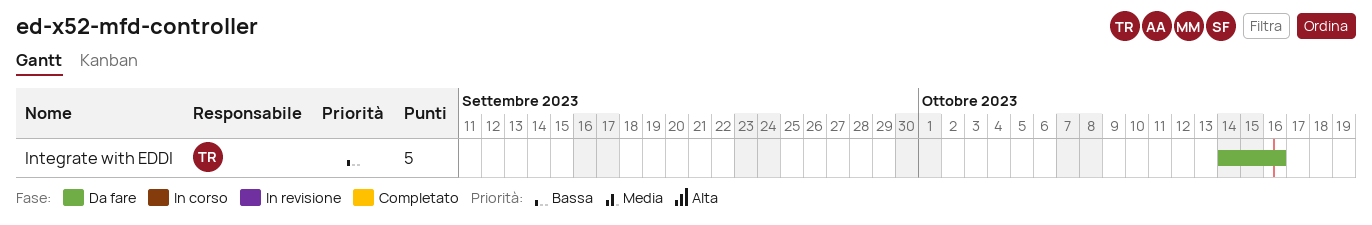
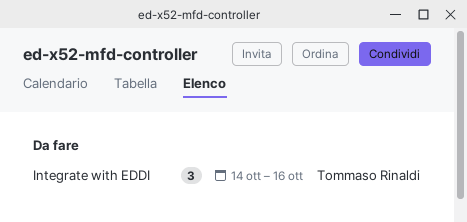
Integrate with EDDI, estimate: 5 -> 3

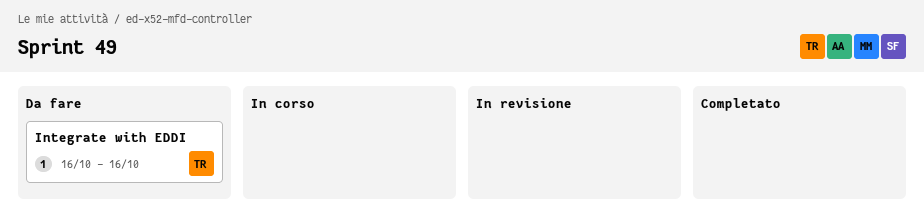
Integrate with EDDI, estimate: 3 -> 1
Integrate with EDDI, start: Oct 14 -> Oct 16

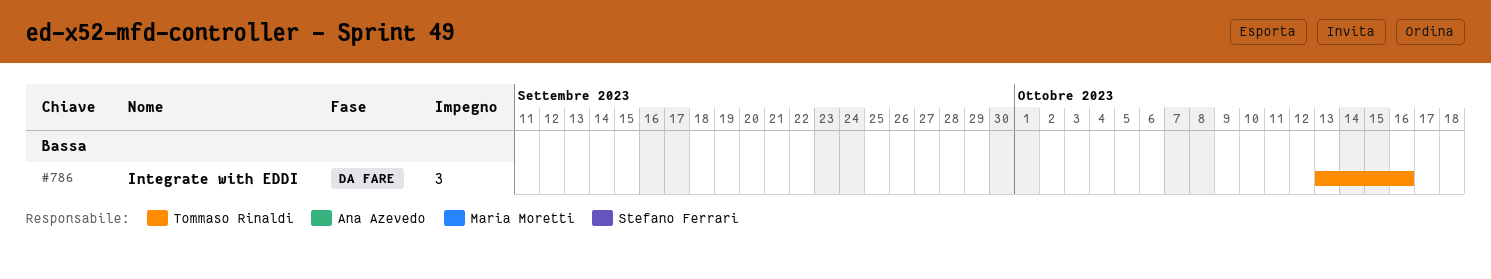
Integrate with EDDI, estimate: 1 -> 3
Integrate with EDDI, start: Oct 16 -> Oct 13

